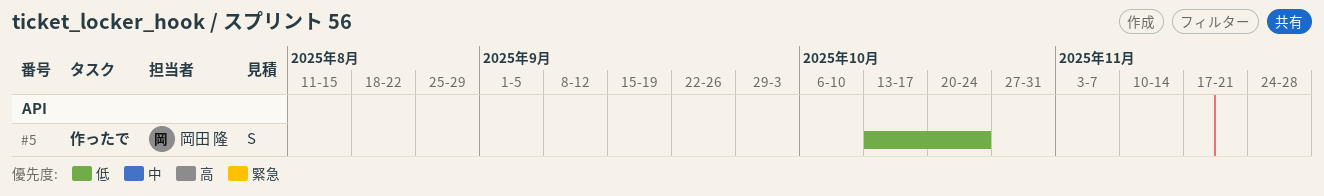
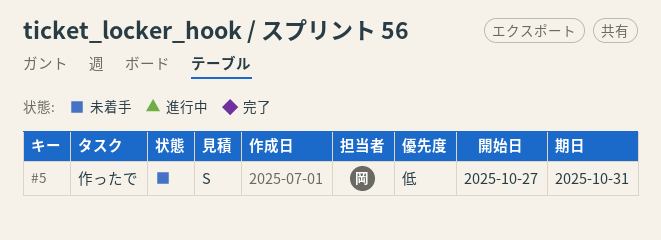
#5, start: Oct 13 -> Oct 27
#5, due: Oct 24 -> Oct 31

